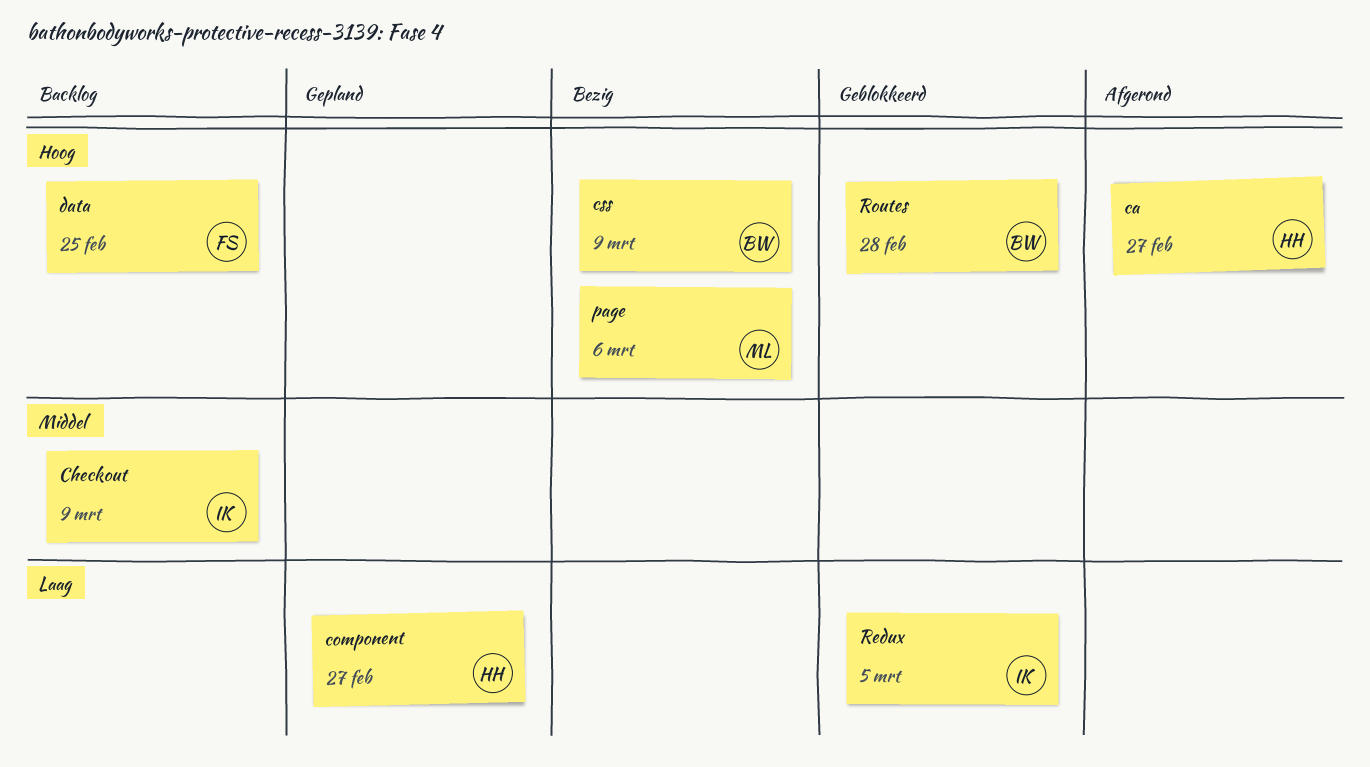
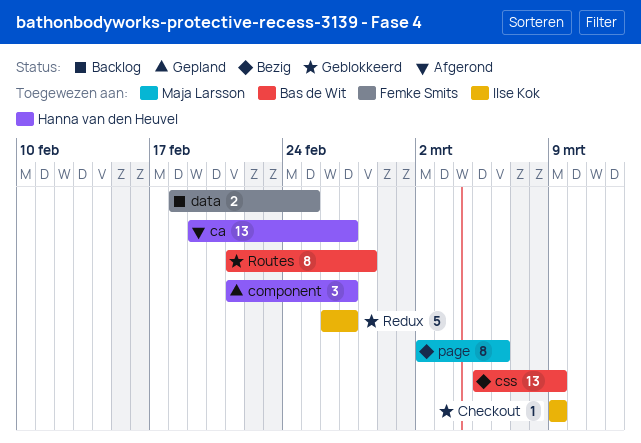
Checkout, status: Backlog -> Geblokkeerd
Redux, due: Mar 5 -> Feb 27

